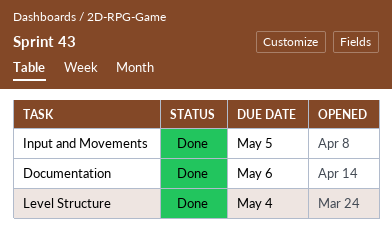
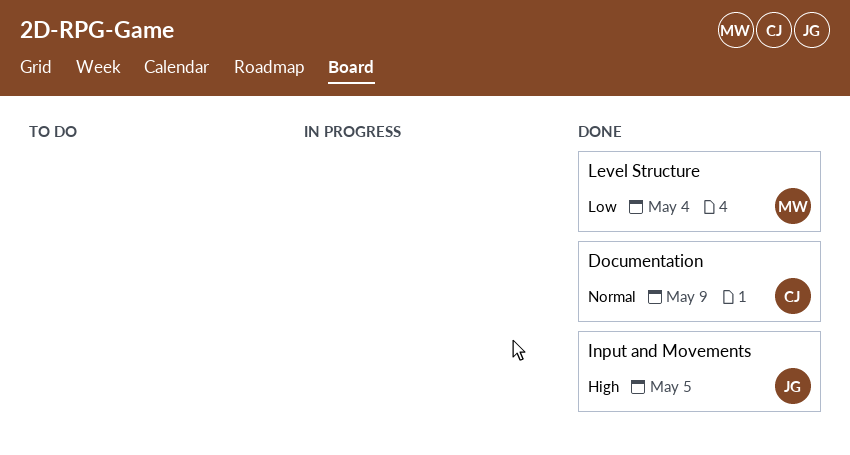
Documentation, due: May 6 -> May 9

